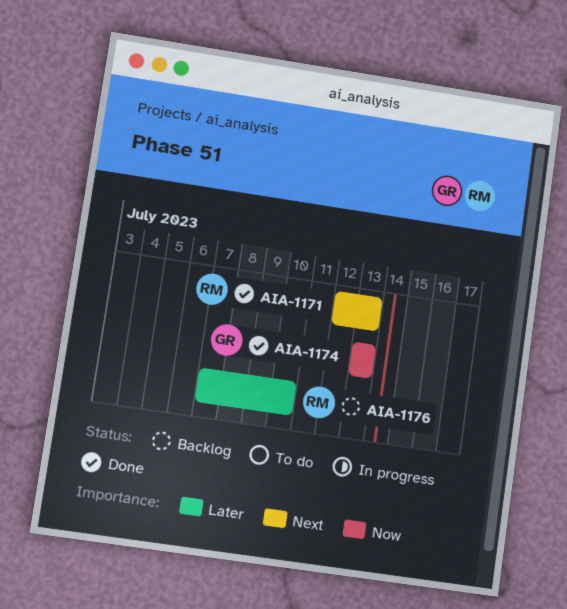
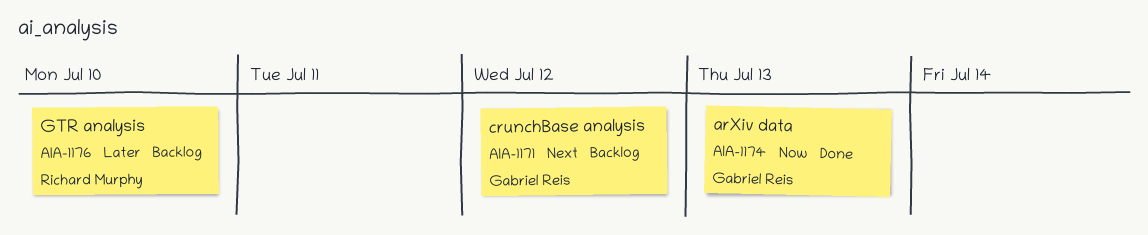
AIA-1171, status: Done -> Backlog
AIA-1171, owner: Richard Murphy -> Gabriel Reis
AIA-1171, due: Jul 13 -> Jul 12

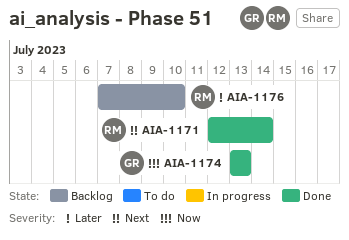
AIA-1171, status: Backlog -> Done
AIA-1171, owner: Gabriel Reis -> Richard Murphy
AIA-1171, due: Jul 12 -> Jul 14

